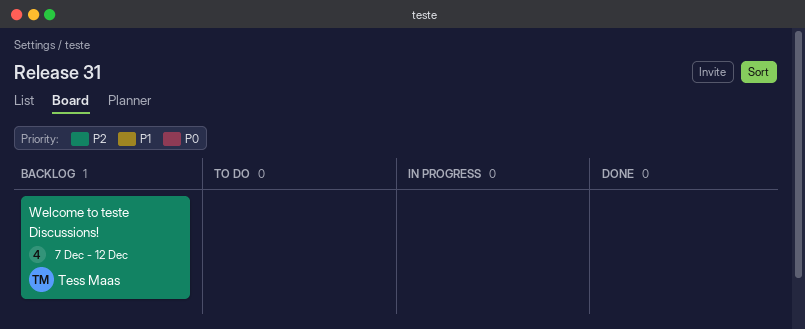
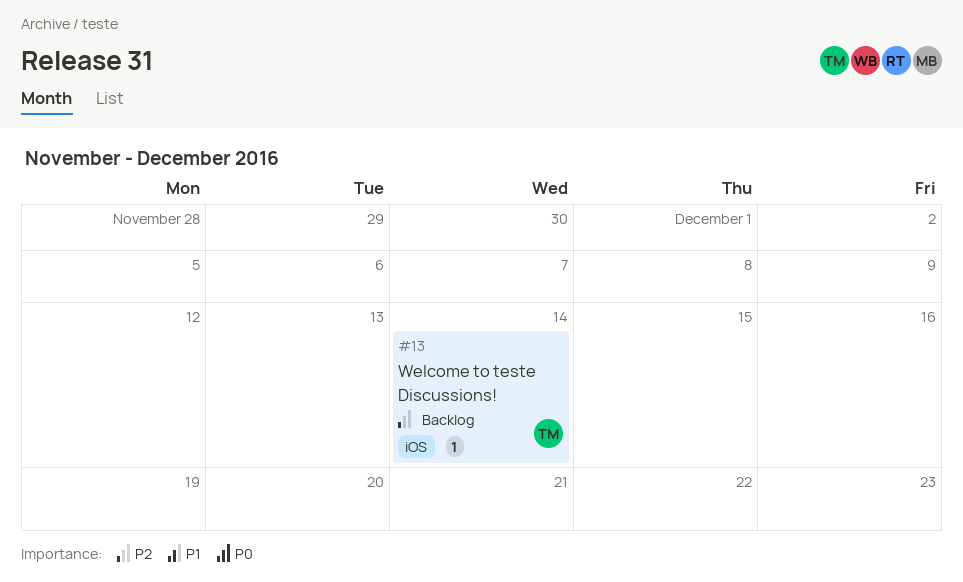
Welcome to teste Discussions!, estimate: 4 -> 1
Welcome to teste Discussions!, due: Dec 12 -> Dec 14

